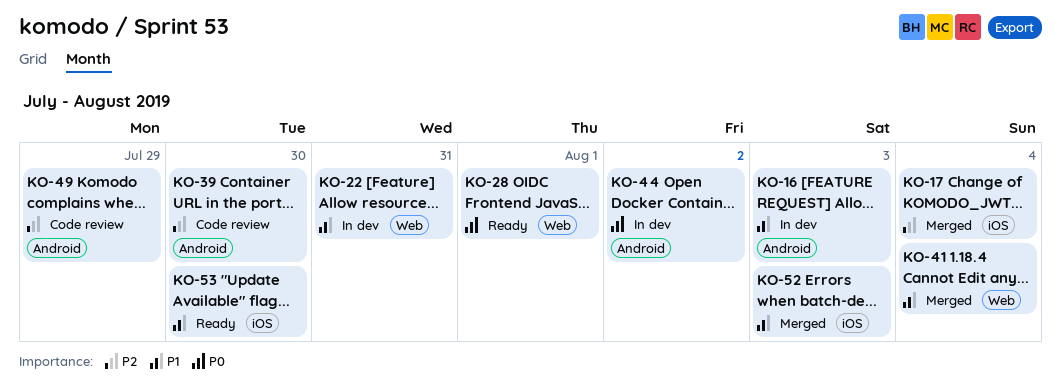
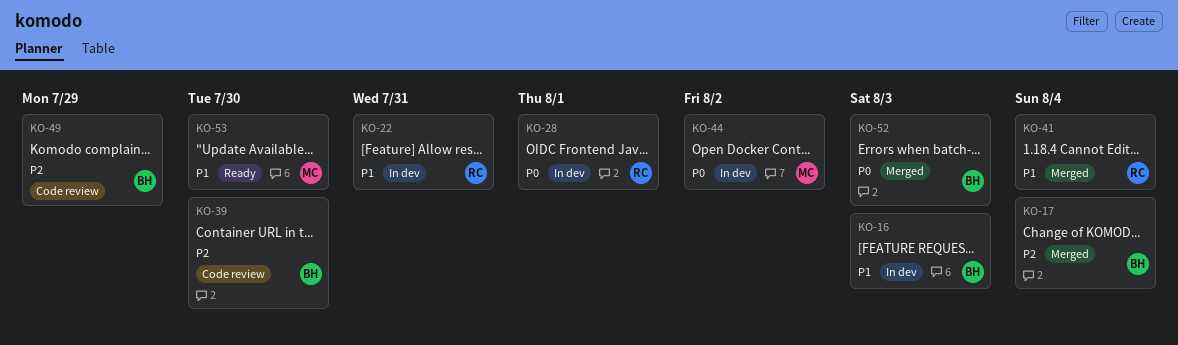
KO-28, status: Ready -> In dev
KO-52, priority: P1 -> P0

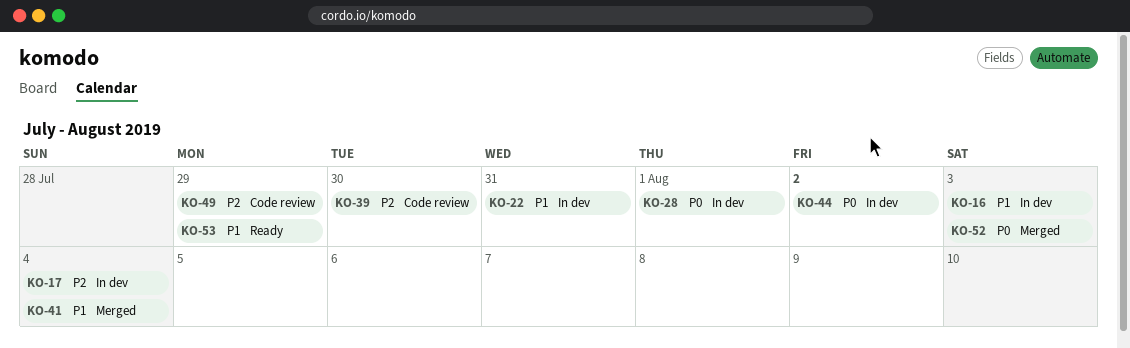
KO-17, status: Merged -> In dev
KO-53, due: Jul 30 -> Jul 29

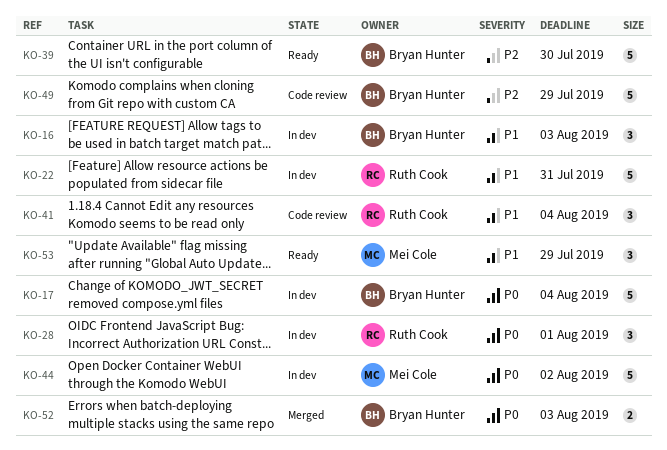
KO-17, priority: P2 -> P0
KO-39, status: Code review -> Ready
KO-41, status: Merged -> Code review

